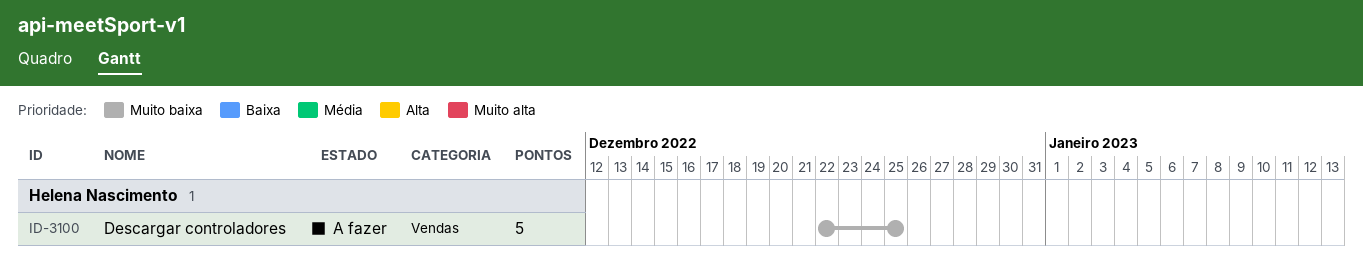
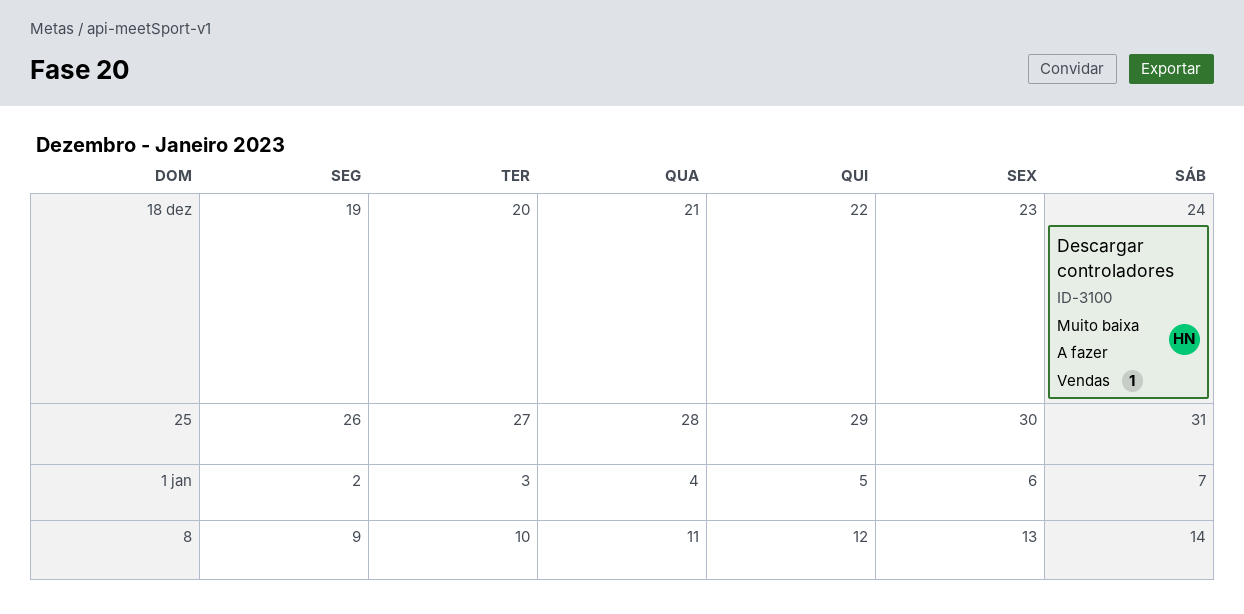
ID-3100, estimate: 5 -> 1
ID-3100, due: Dec 25 -> Dec 24

